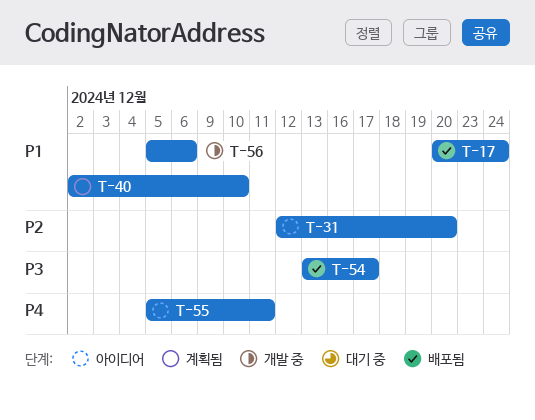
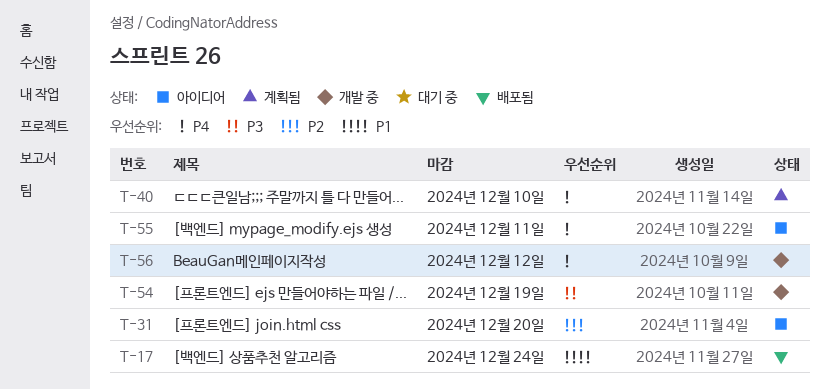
T-40, priority: P1 -> P4
T-54, status: 배포됨 -> 개발 중
T-54, due: Dec 17 -> Dec 19
T-56, priority: P1 -> P4
T-56, due: Dec 6 -> Dec 12

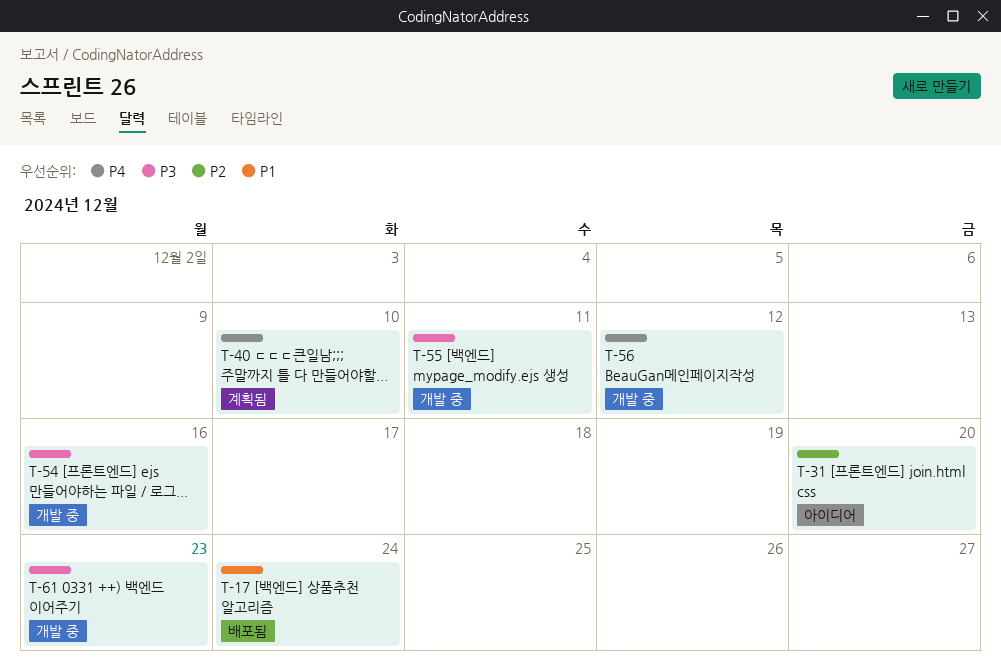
T-54, due: Dec 19 -> Dec 16
T-55, status: 아이디어 -> 개발 중
T-55, priority: P4 -> P3
T-61: none -> present

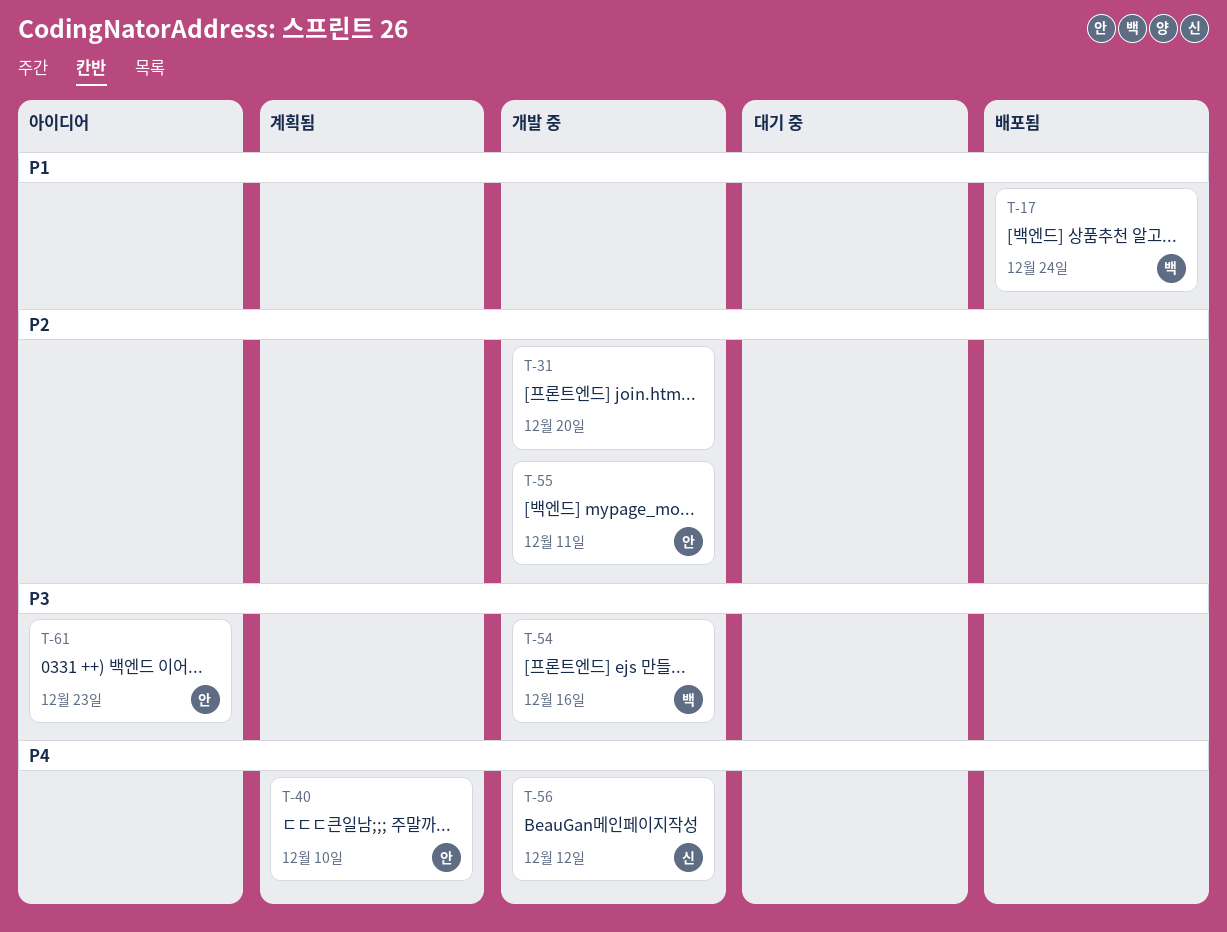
T-31, status: 아이디어 -> 개발 중
T-55, priority: P3 -> P2
T-61, status: 개발 중 -> 아이디어

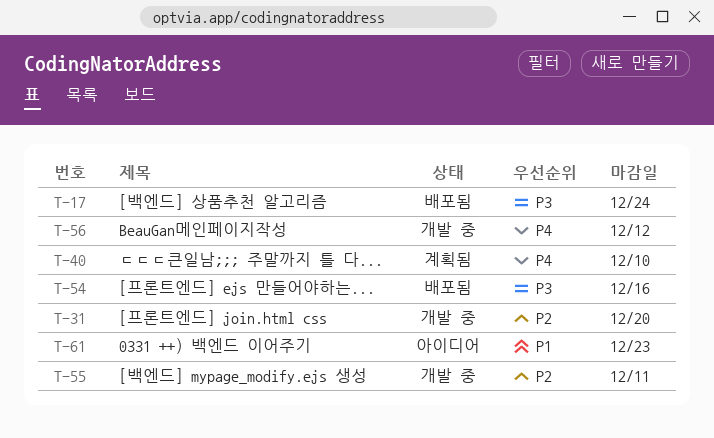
T-17, priority: P1 -> P3
T-54, status: 개발 중 -> 배포됨
T-61, priority: P3 -> P1

